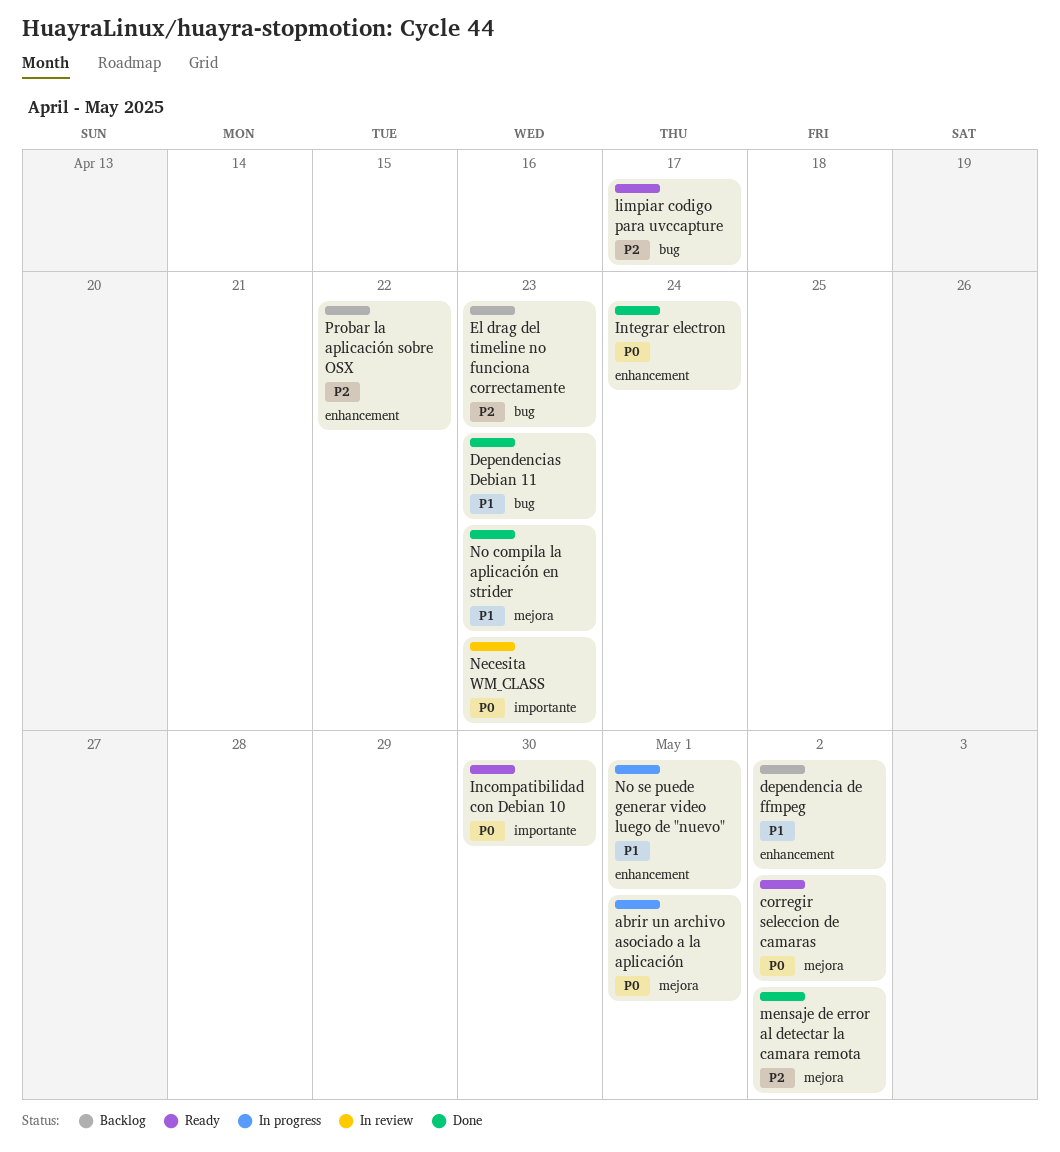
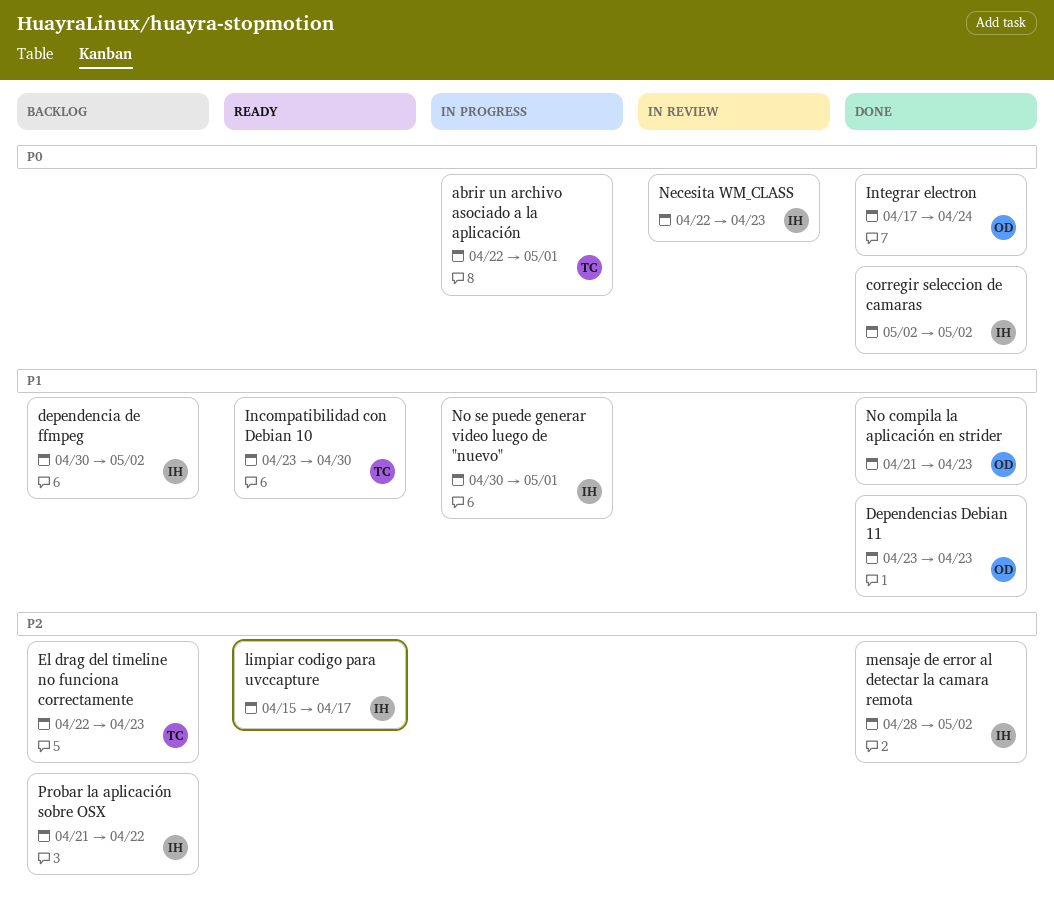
corregir seleccion de camaras, status: Ready -> Done
Incompatibilidad con Debian 10, priority: P0 -> P1

